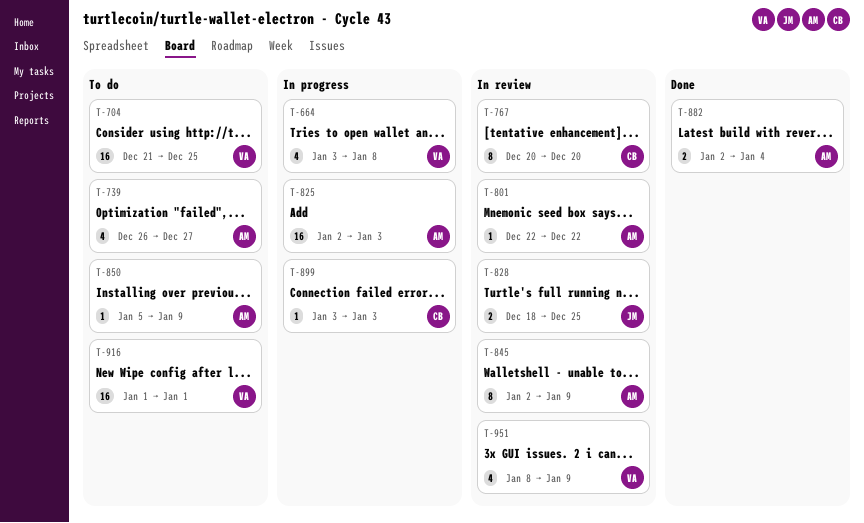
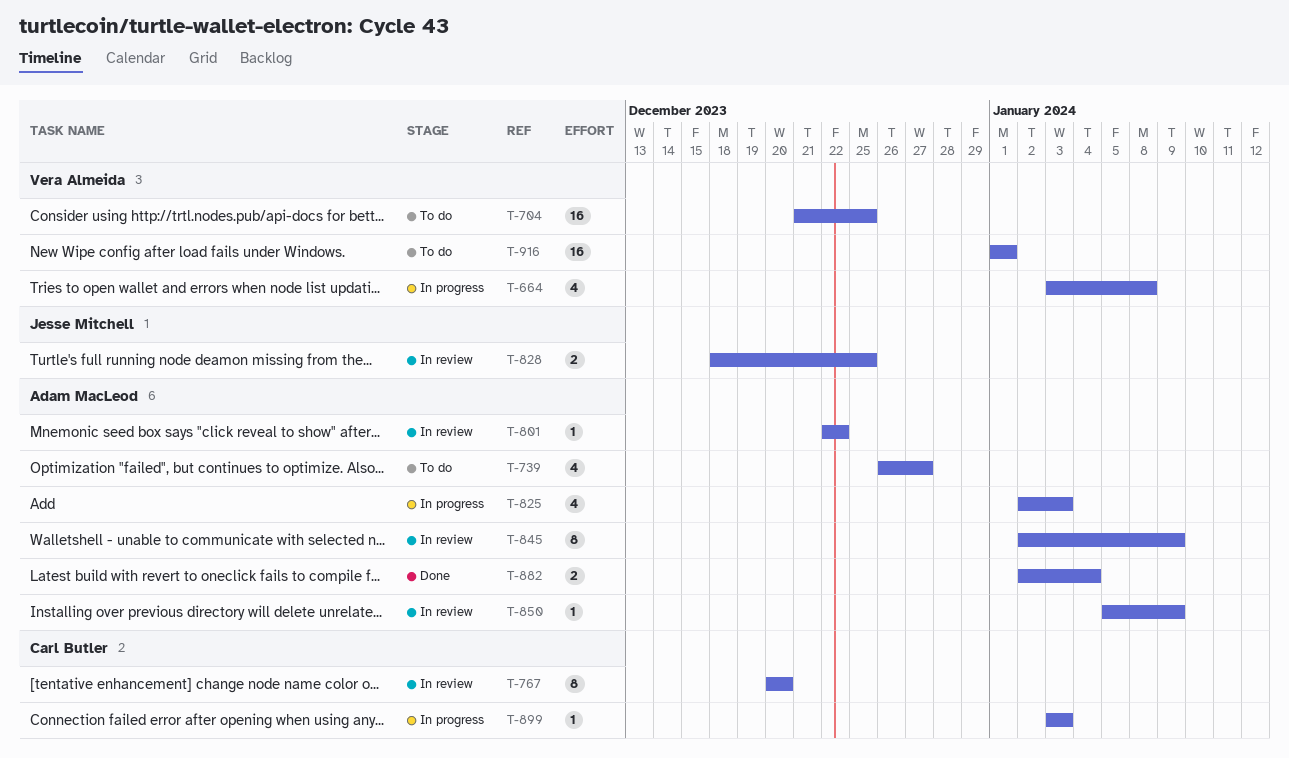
T-825, estimate: 16 -> 4
T-850, status: To do -> In review
T-951: present -> none

